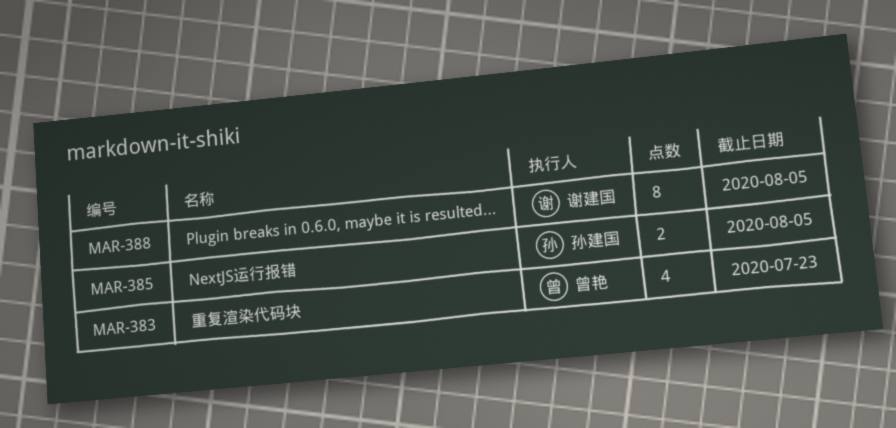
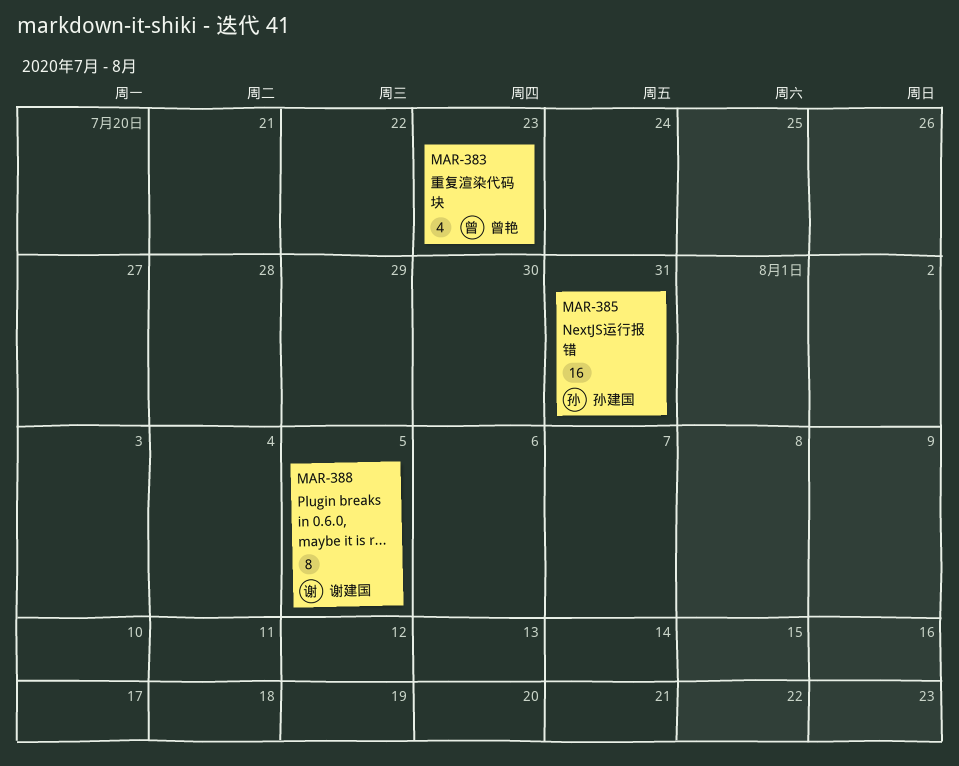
MAR-385, estimate: 2 -> 16
MAR-385, due: Aug 5 -> Jul 31

